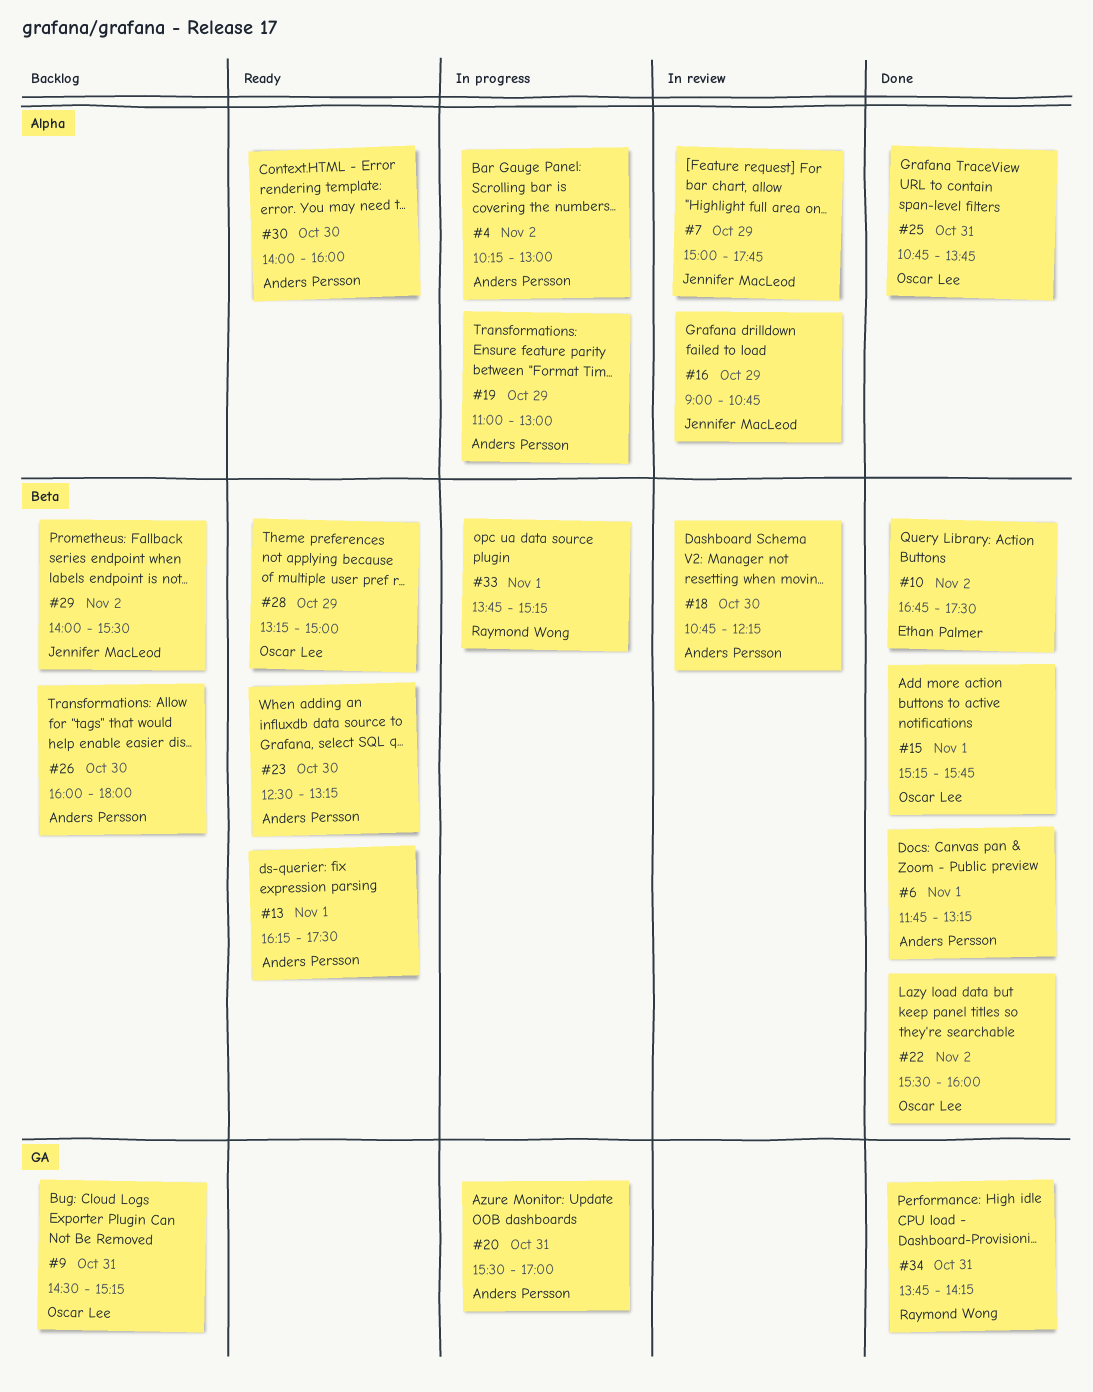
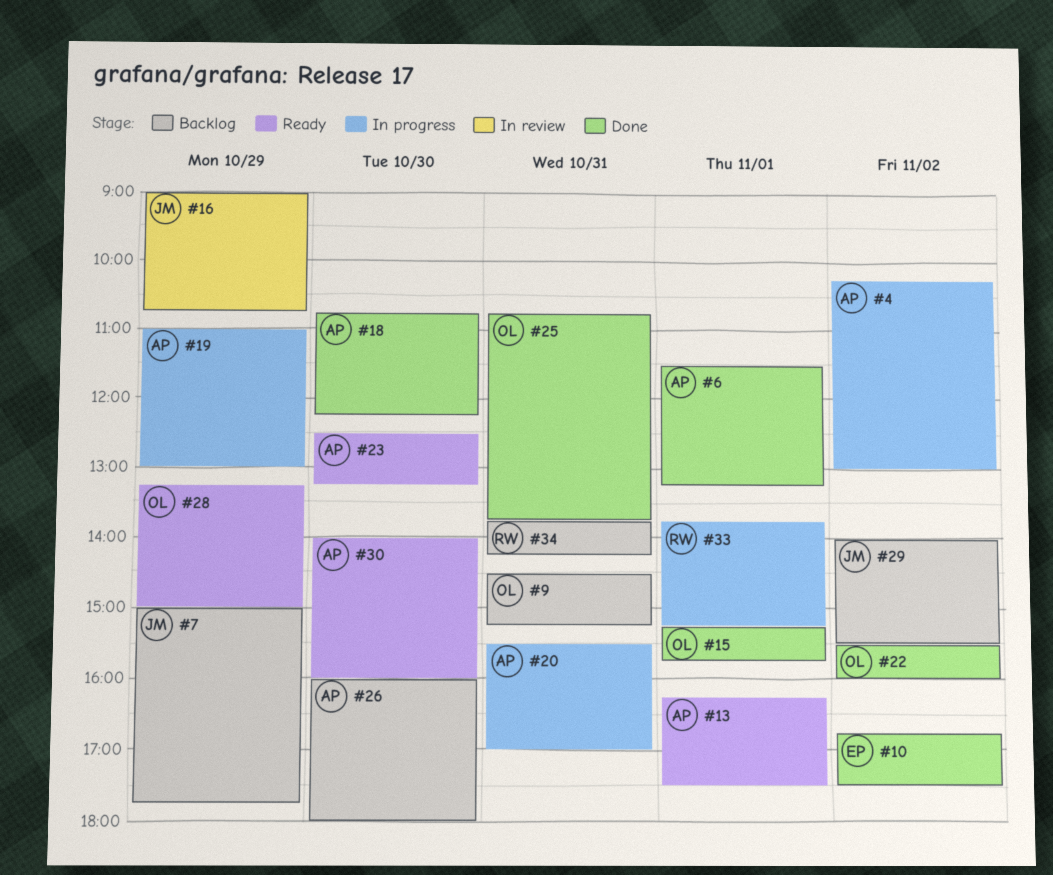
#6, begins: 11:45 -> 11:30
#7, status: In review -> Backlog
#18, status: In review -> Done
#34, status: Done -> Backlog

